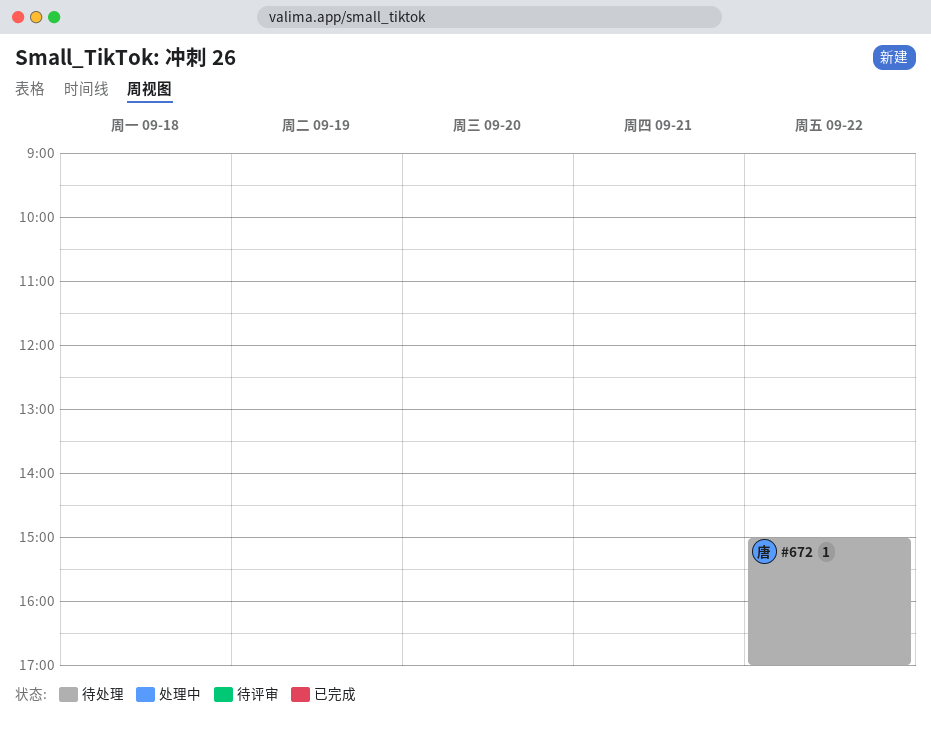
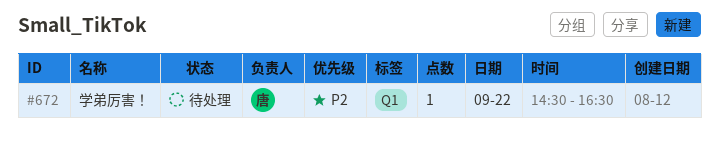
#672, begins: 15:00 -> 14:30
#672, ends: 17:00 -> 16:30

